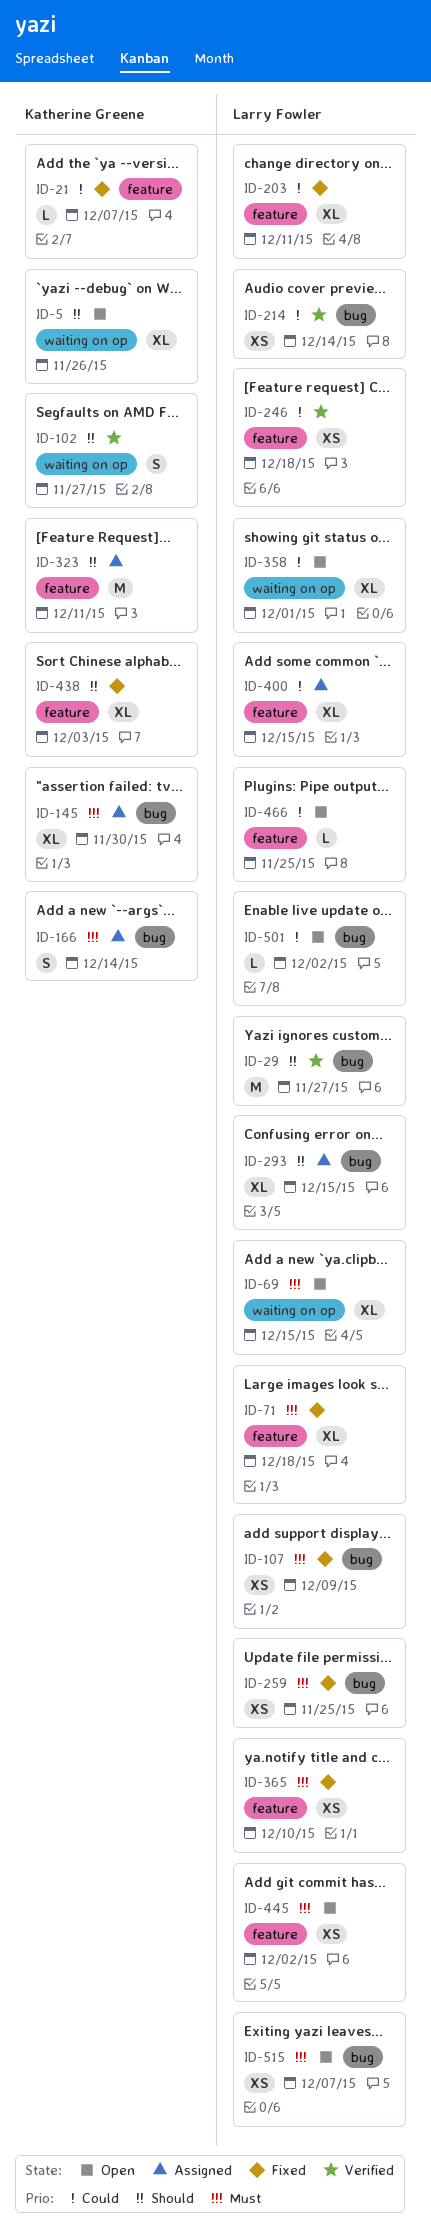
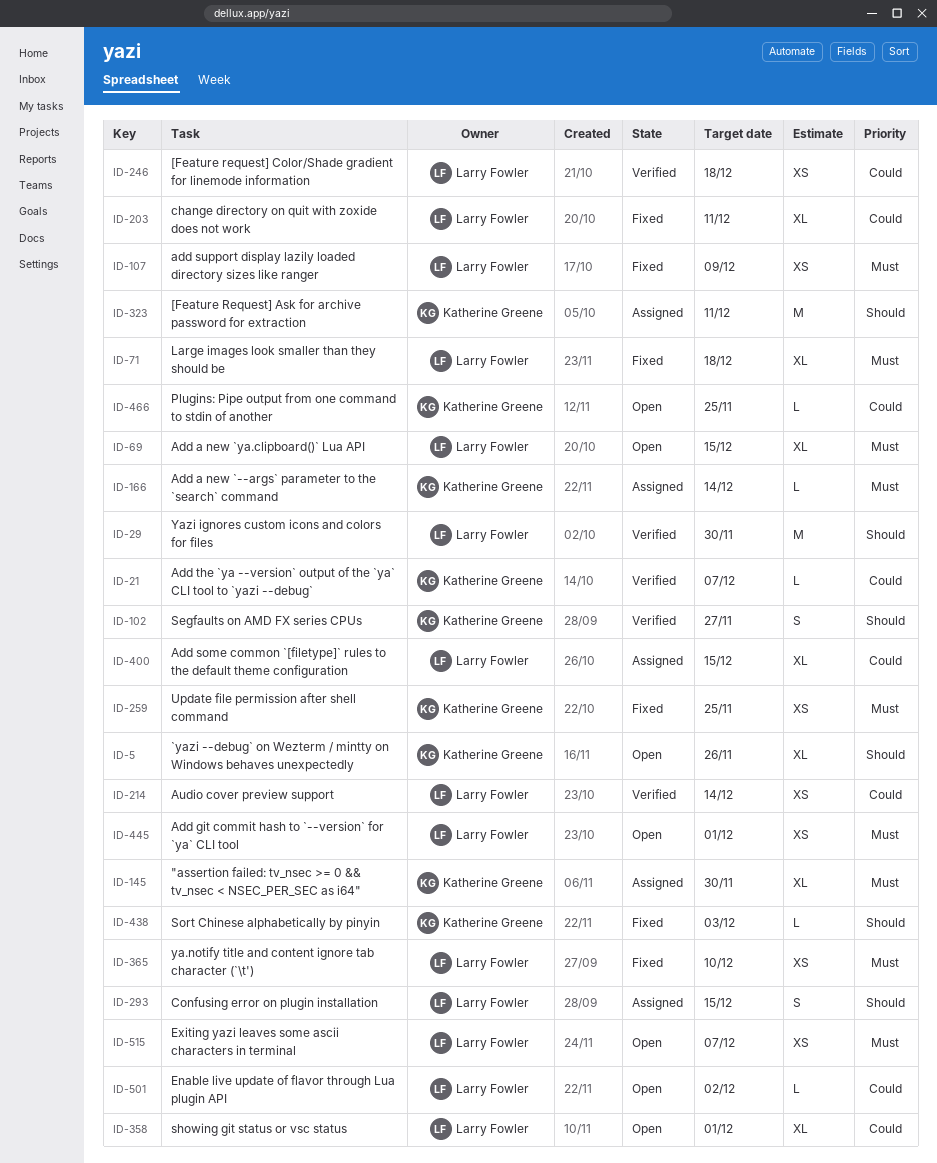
ID-21, status: Fixed -> Verified
ID-29, due: Nov 27 -> Nov 30
ID-166, estimate: S -> L
ID-259, owner: Larry Fowler -> Katherine Greene
ID-293, estimate: XL -> S
ID-438, estimate: XL -> L
ID-445, due: Dec 2 -> Dec 1
ID-466, owner: Larry Fowler -> Katherine Greene

